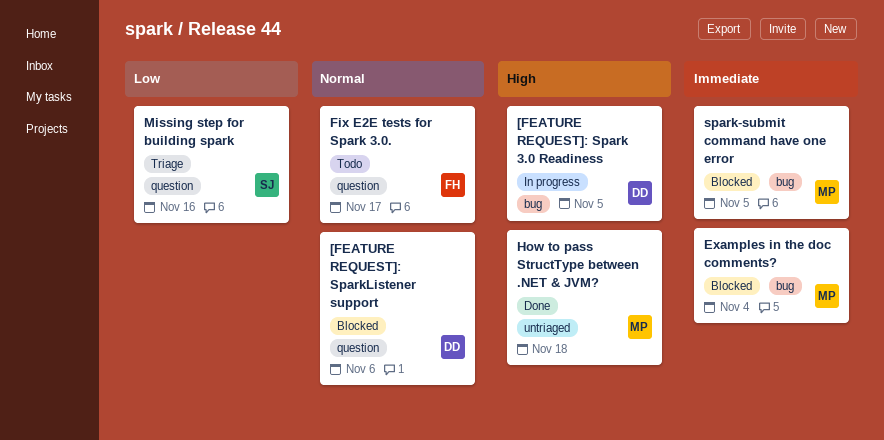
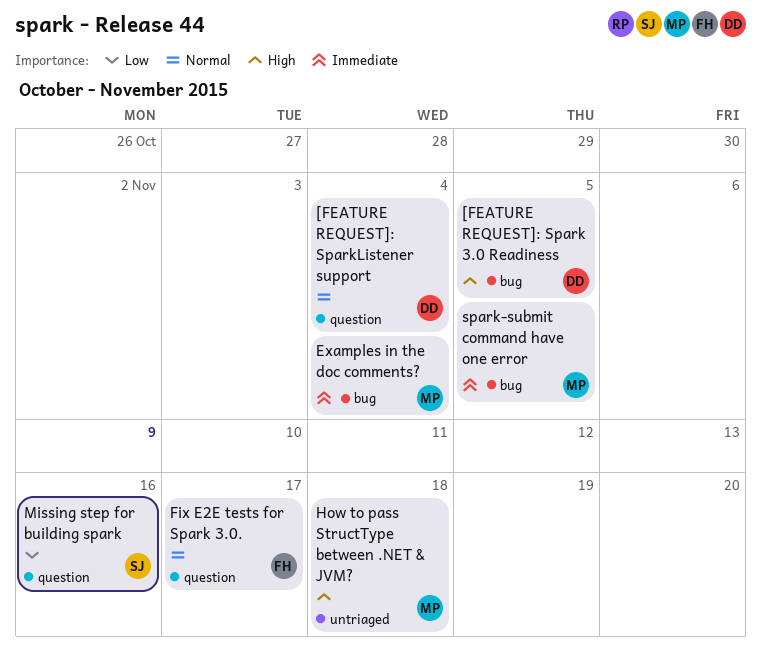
[FEATURE REQUEST]: SparkListener support, due: Nov 6 -> Nov 4

